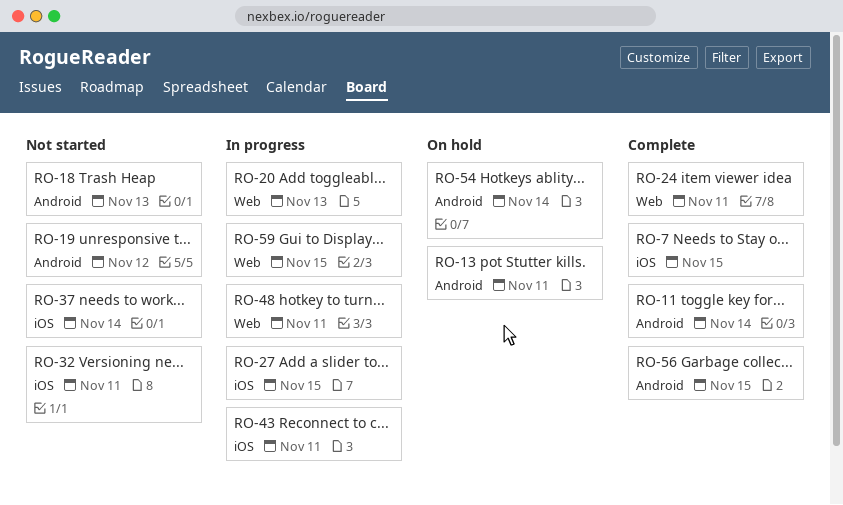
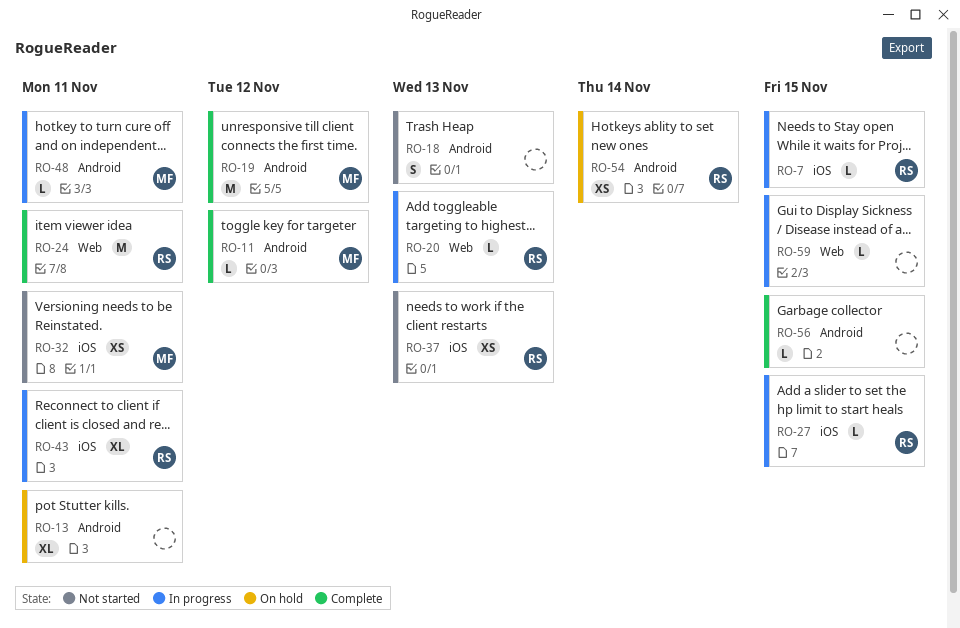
RO-7, status: Complete -> In progress
RO-11, due: Nov 14 -> Nov 12
RO-19, status: Not started -> Complete
RO-37, due: Nov 14 -> Nov 13
RO-48, label: Web -> Android

